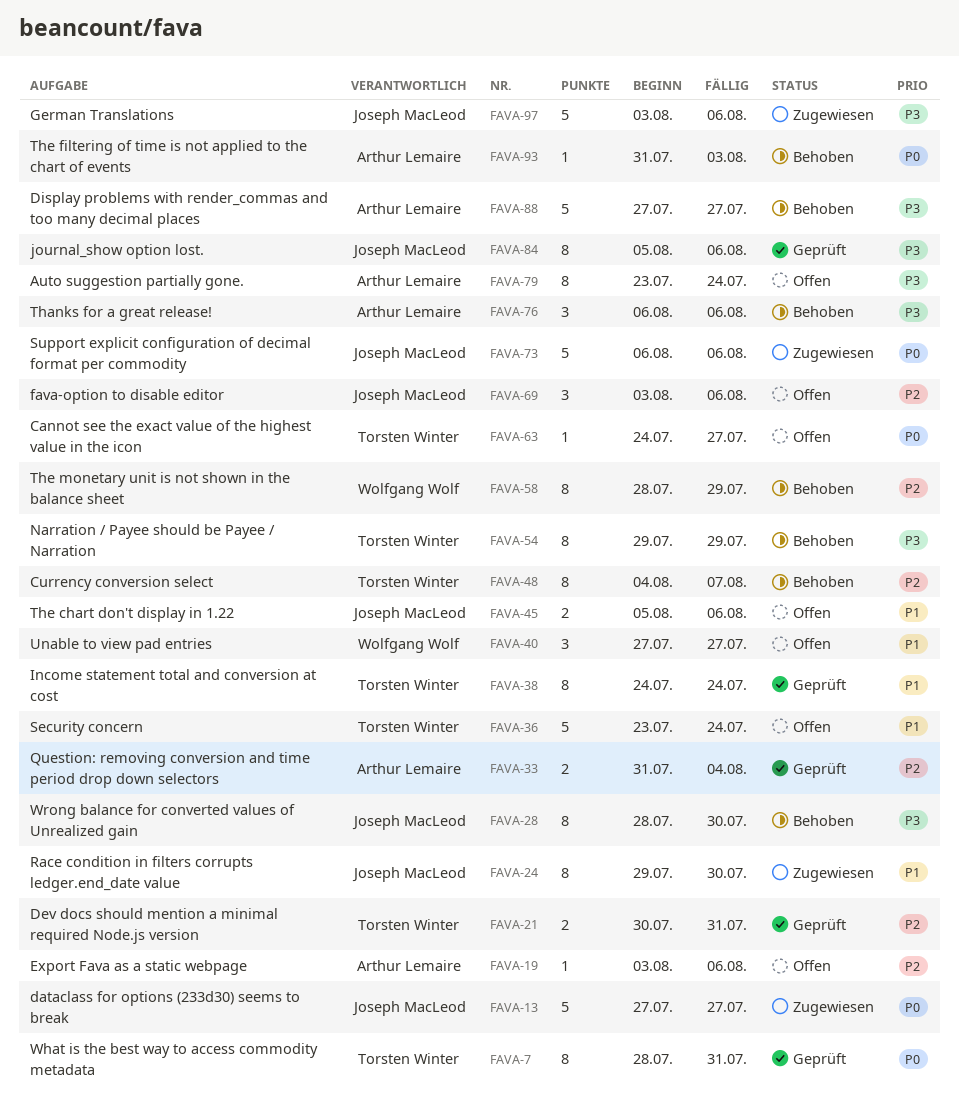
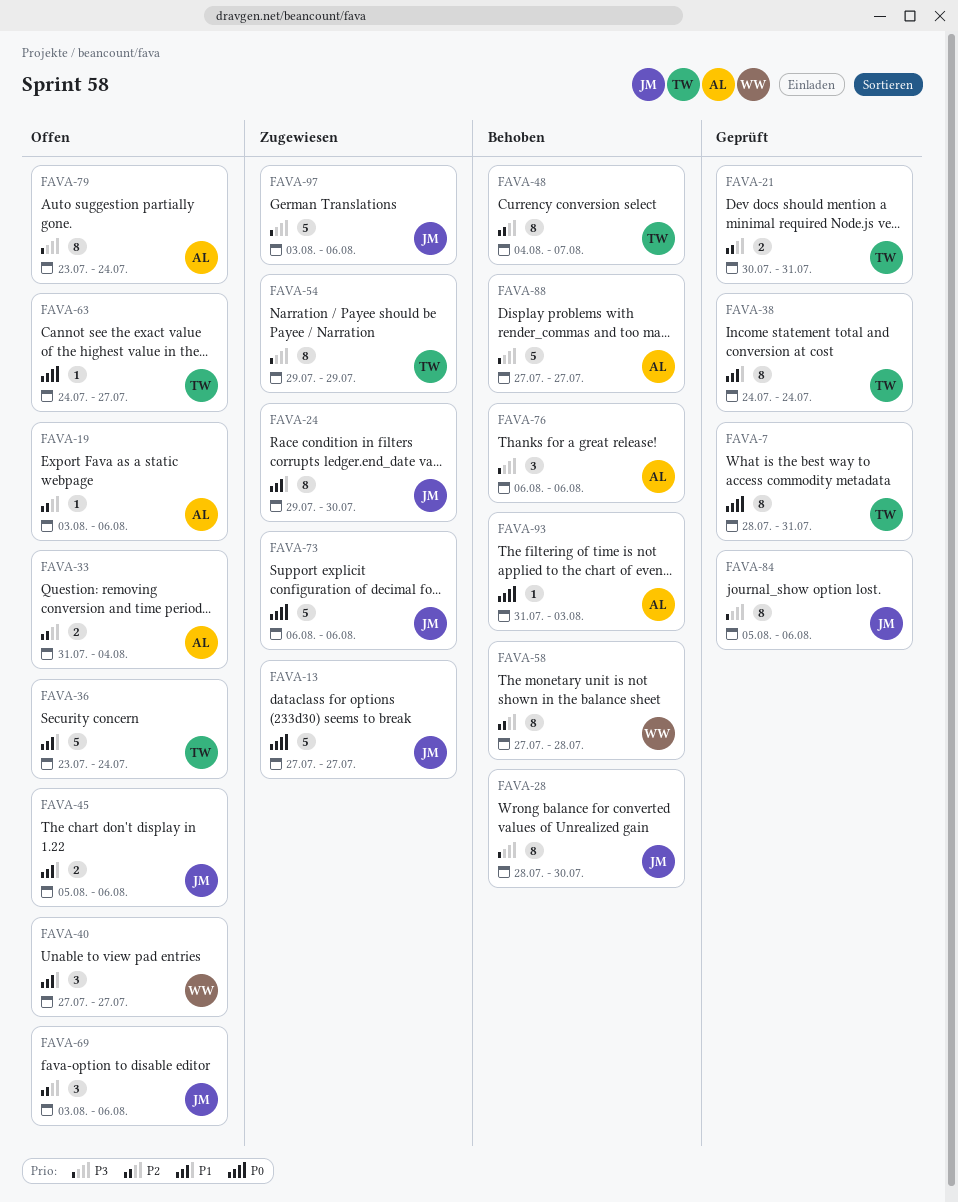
FAVA-33, status: Geprüft -> Offen
FAVA-54, status: Behoben -> Zugewiesen
FAVA-58, start: Jul 28 -> Jul 27
FAVA-58, due: Jul 29 -> Jul 28

